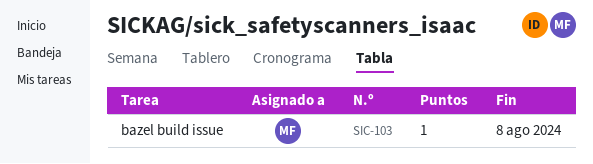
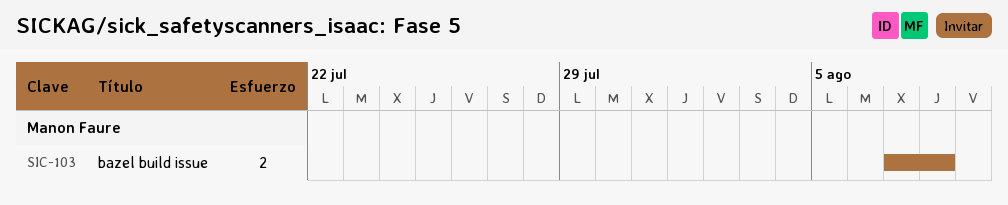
SIC-103, estimate: 1 -> 2

